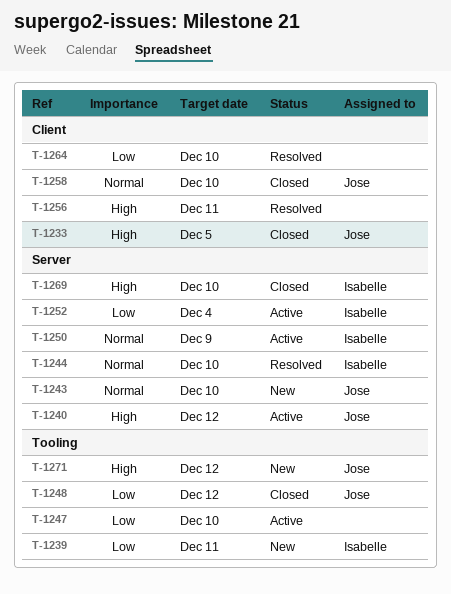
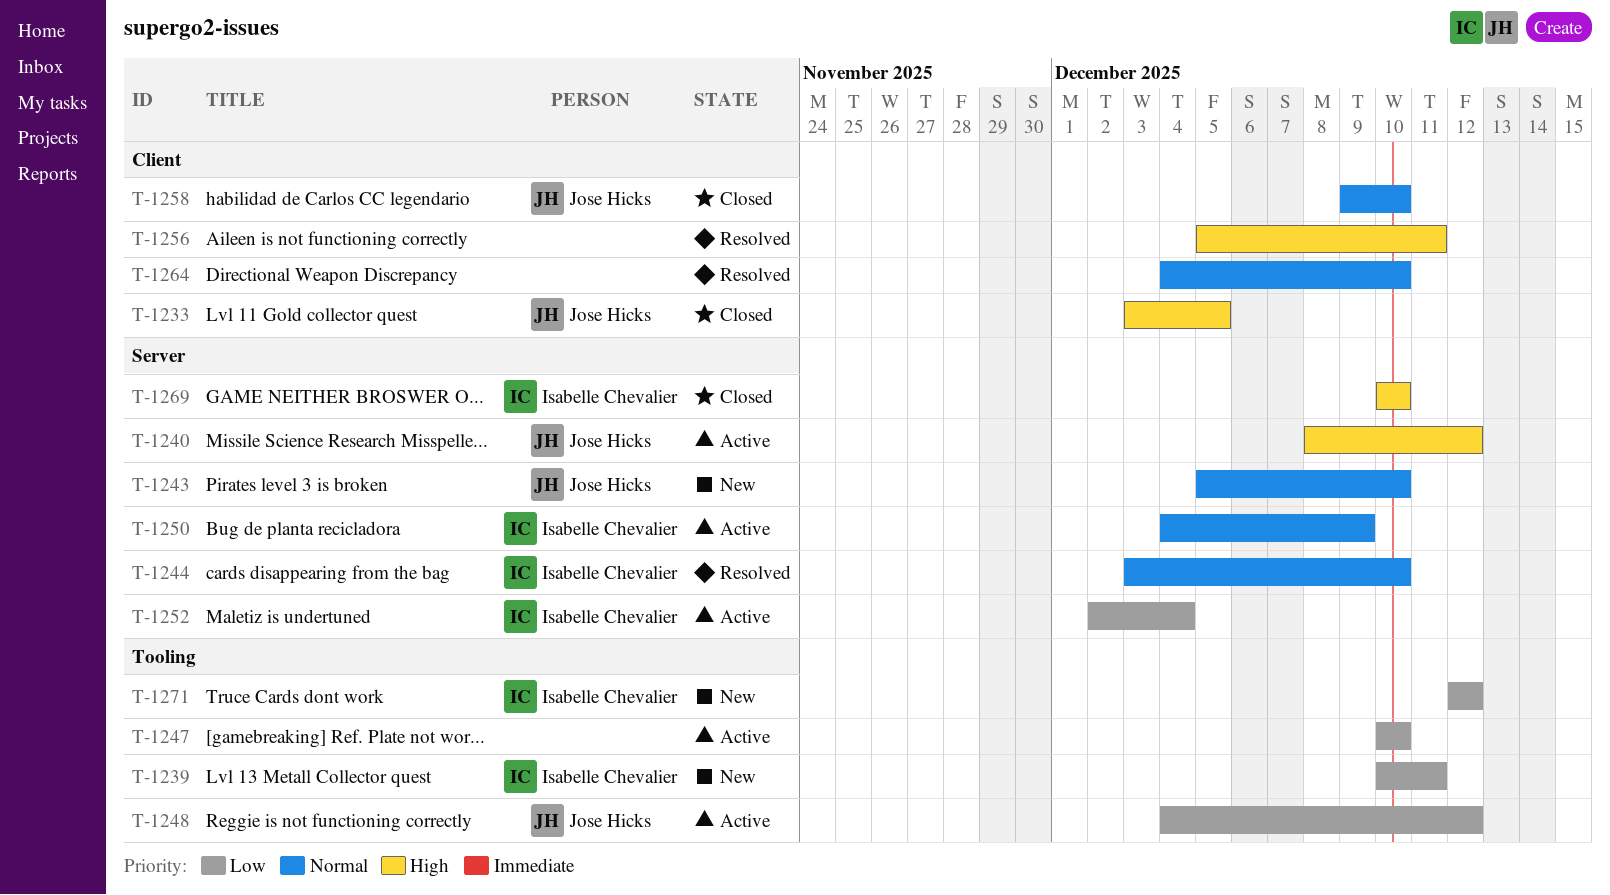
T-1248, status: Closed -> Active
T-1264, priority: Low -> Normal
T-1271, owner: Jose Hicks -> Isabelle Chevalier
T-1271, priority: High -> Low

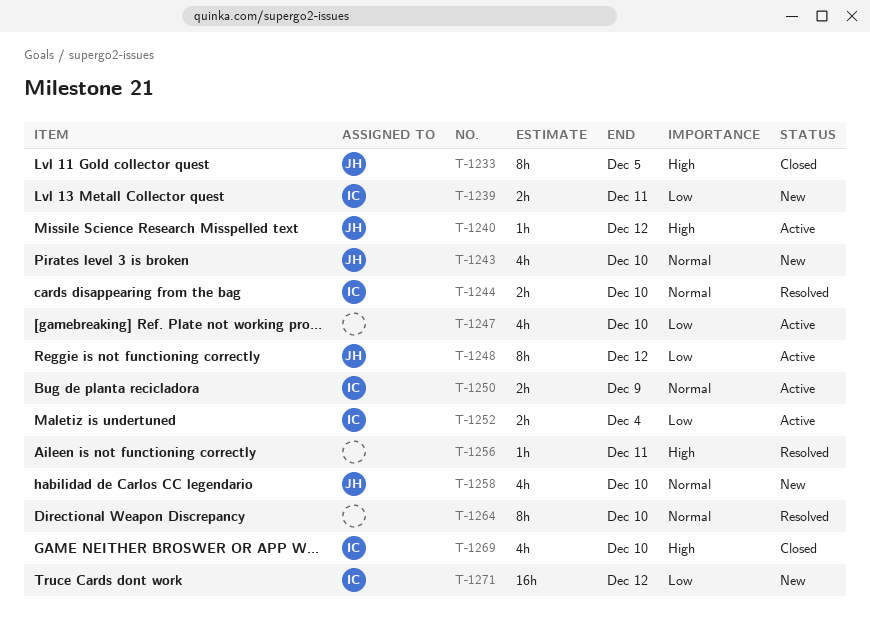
T-1258, status: Closed -> New

